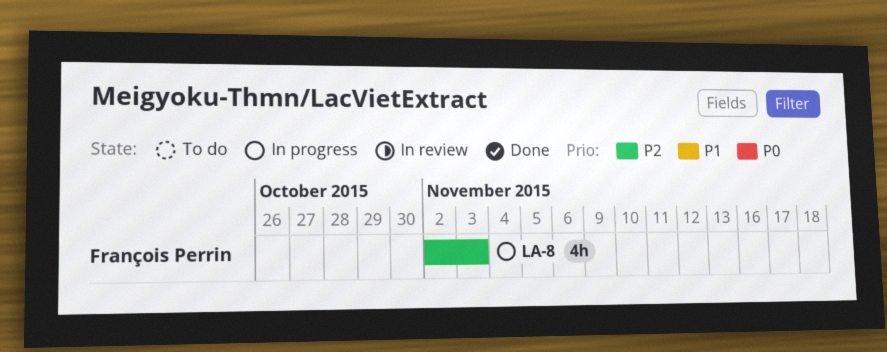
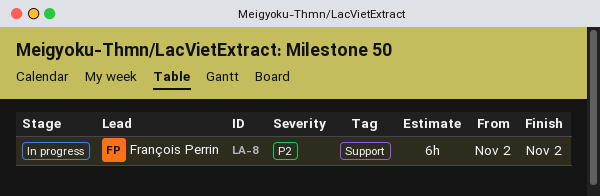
LA-8, estimate: 4h -> 6h
LA-8, due: Nov 3 -> Nov 2

